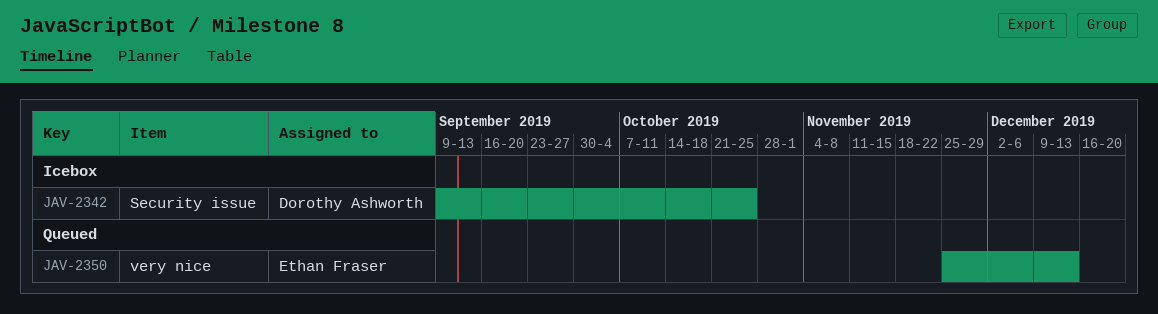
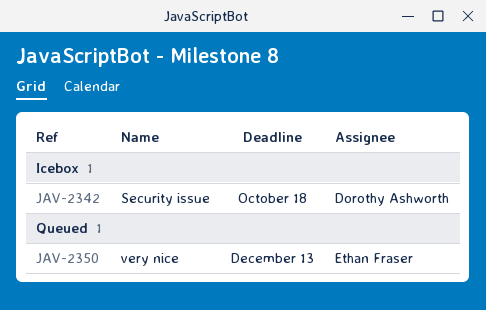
JAV-2342, due: Oct 25 -> Oct 18

